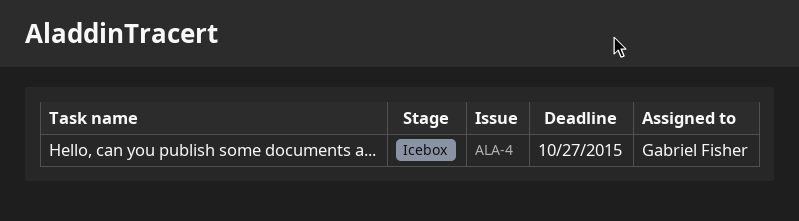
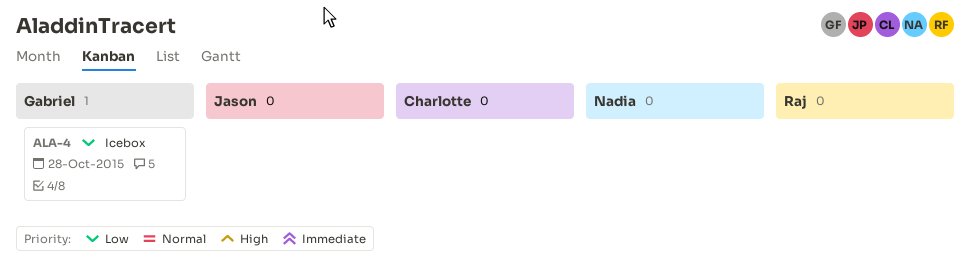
ALA-4, due: Oct 27 -> Oct 28

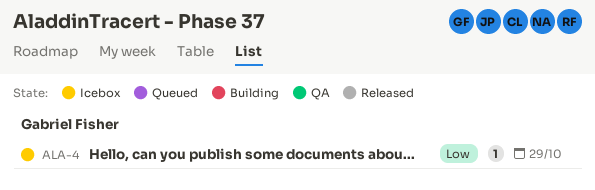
ALA-4, due: Oct 28 -> Oct 29

